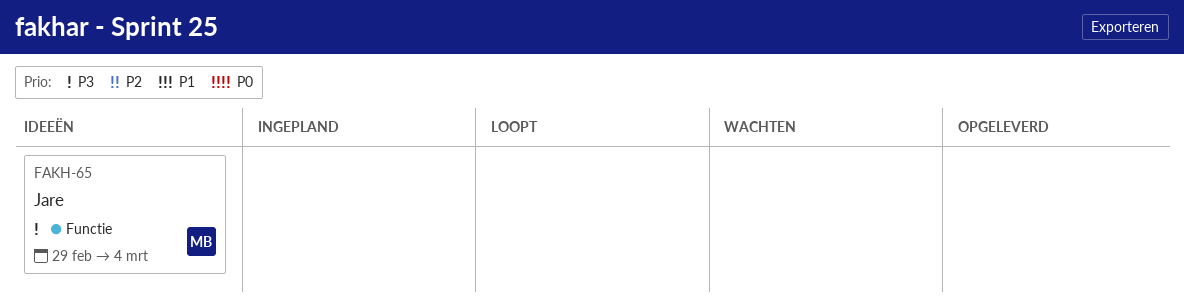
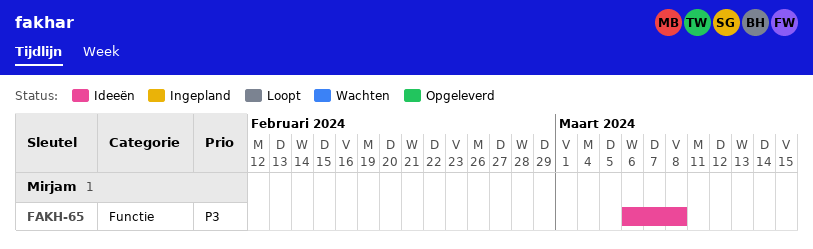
FAKH-65, start: Feb 29 -> Mar 6
FAKH-65, due: Mar 4 -> Mar 8

